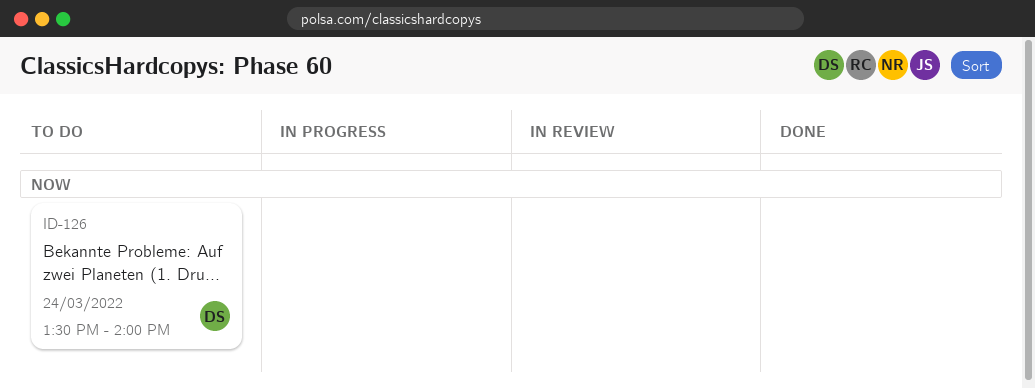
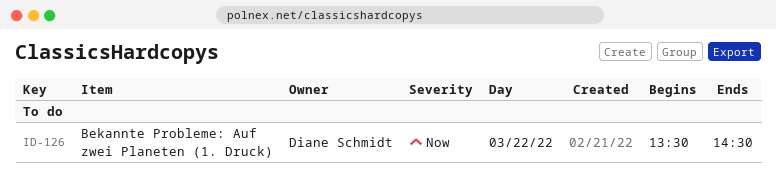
ID-126, day: Mar 24 -> Mar 22
ID-126, ends: 14:00 -> 14:30

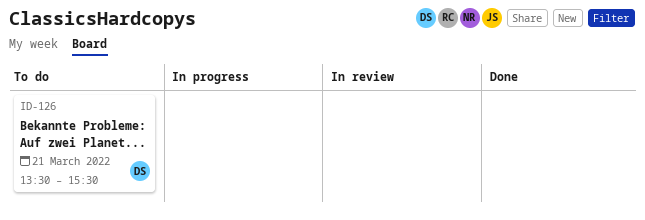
ID-126, day: Mar 22 -> Mar 21
ID-126, ends: 14:30 -> 15:30

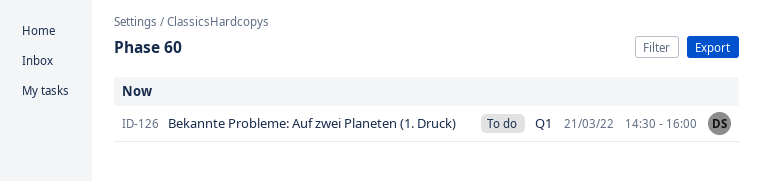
ID-126, begins: 13:30 -> 14:30
ID-126, ends: 15:30 -> 16:00

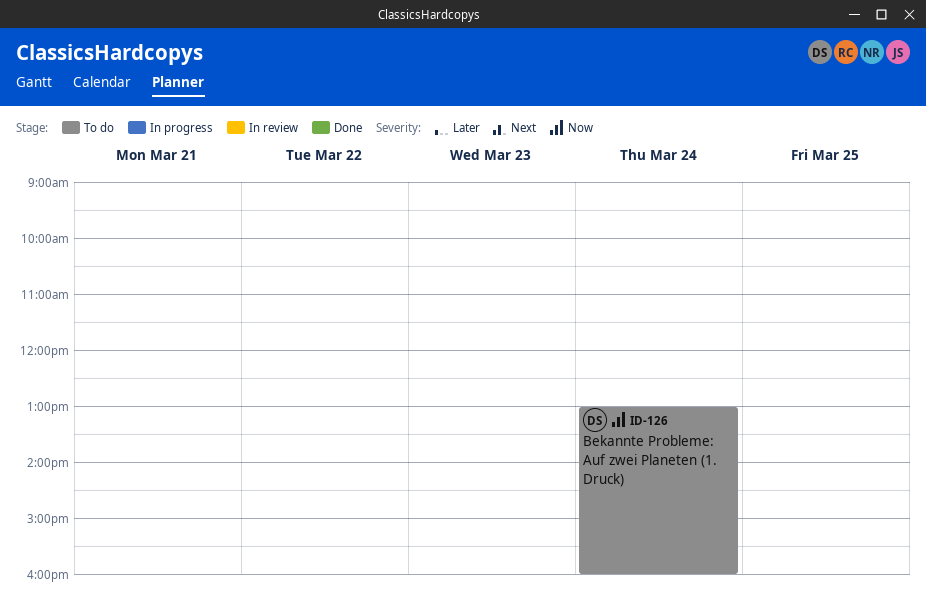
ID-126, day: Mar 21 -> Mar 24
ID-126, begins: 14:30 -> 13:00

